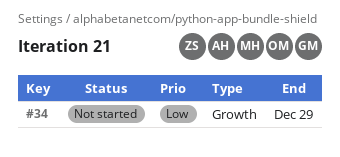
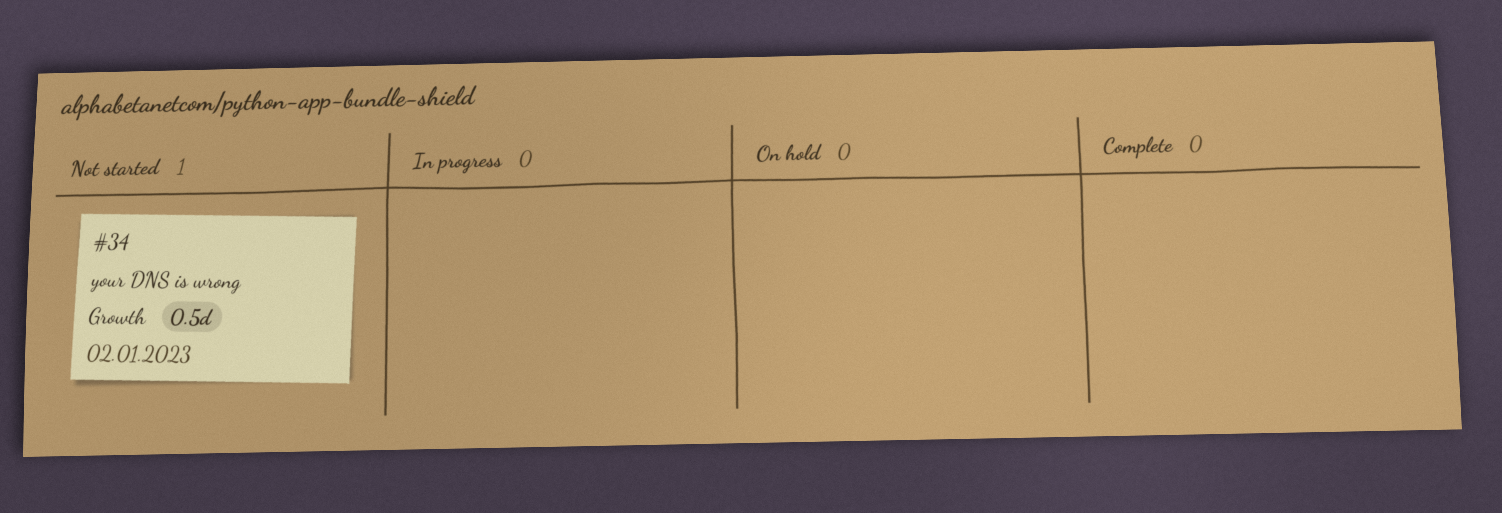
#34, due: Dec 29 -> Jan 2

